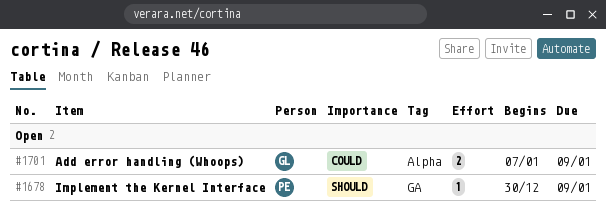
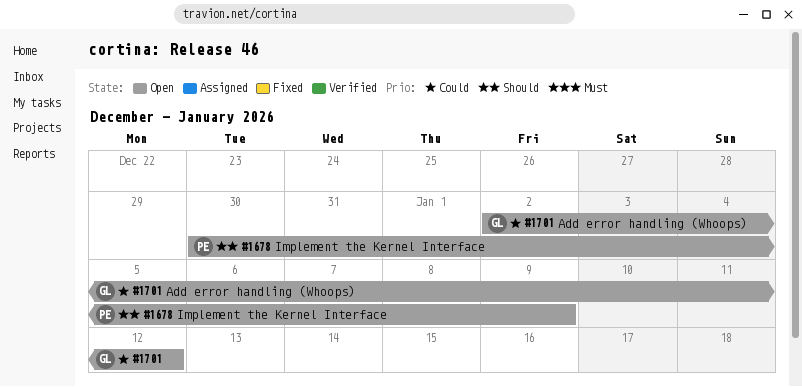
#1701, start: Jan 7 -> Jan 2
#1701, due: Jan 9 -> Jan 12

